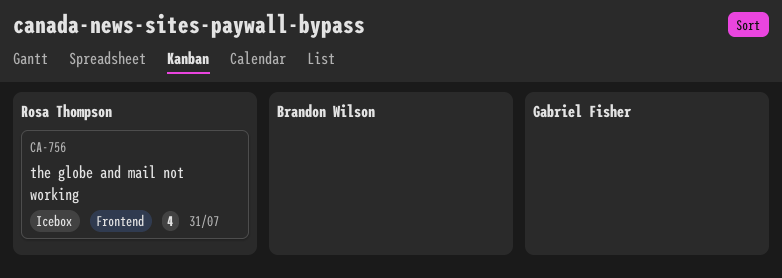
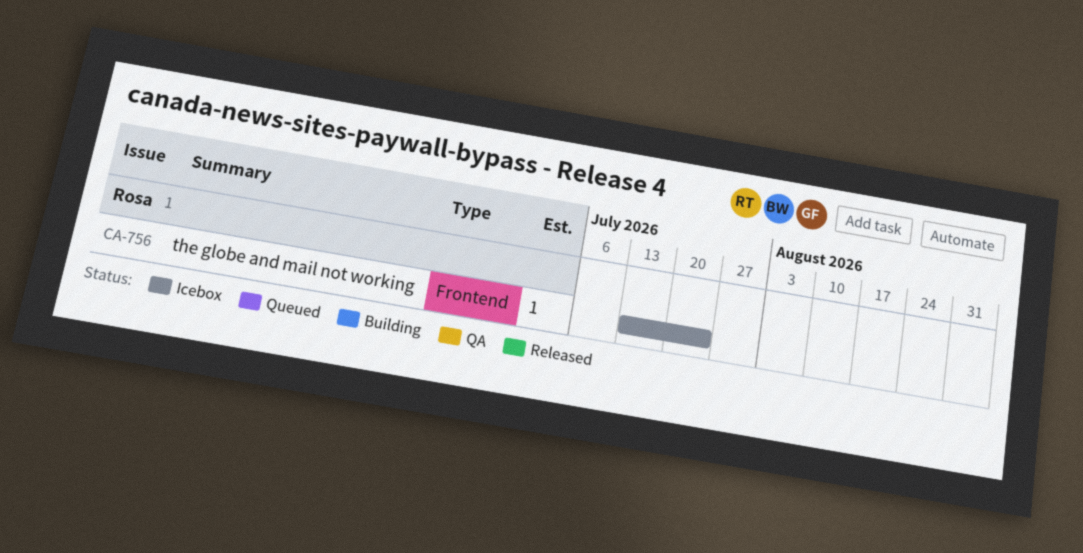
CA-756, estimate: 4 -> 1
CA-756, due: Jul 31 -> Jul 24

